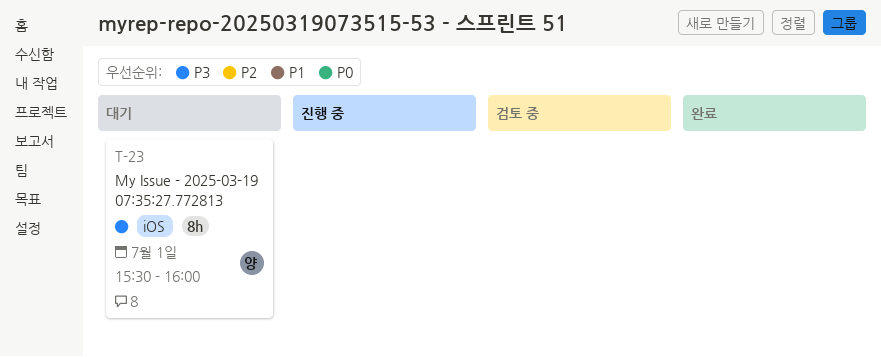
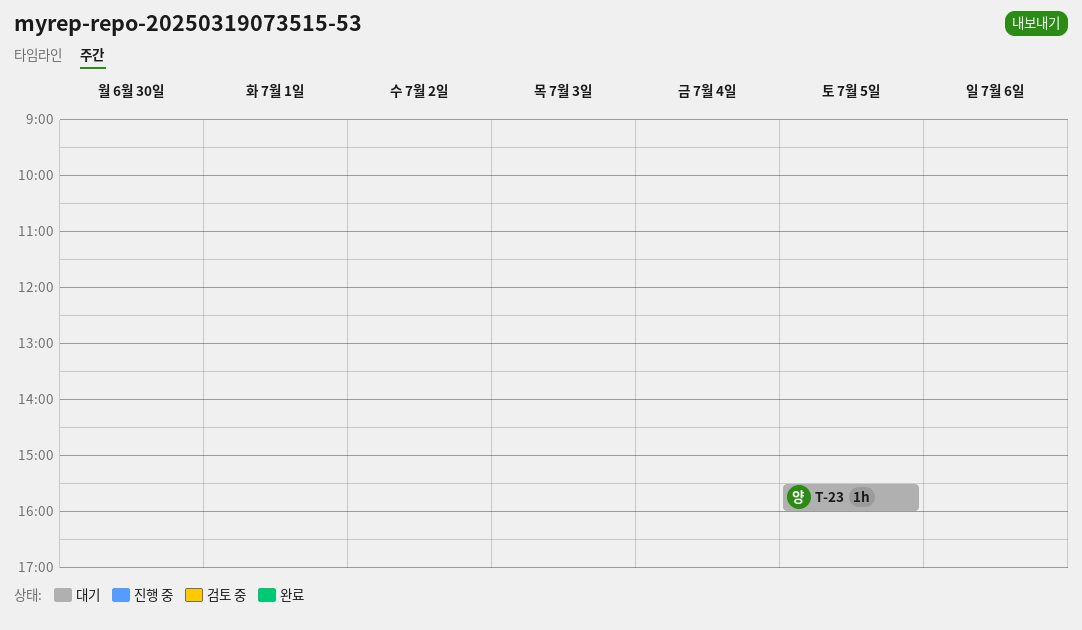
T-23, estimate: 8h -> 1h
T-23, day: Jul 1 -> Jul 5

